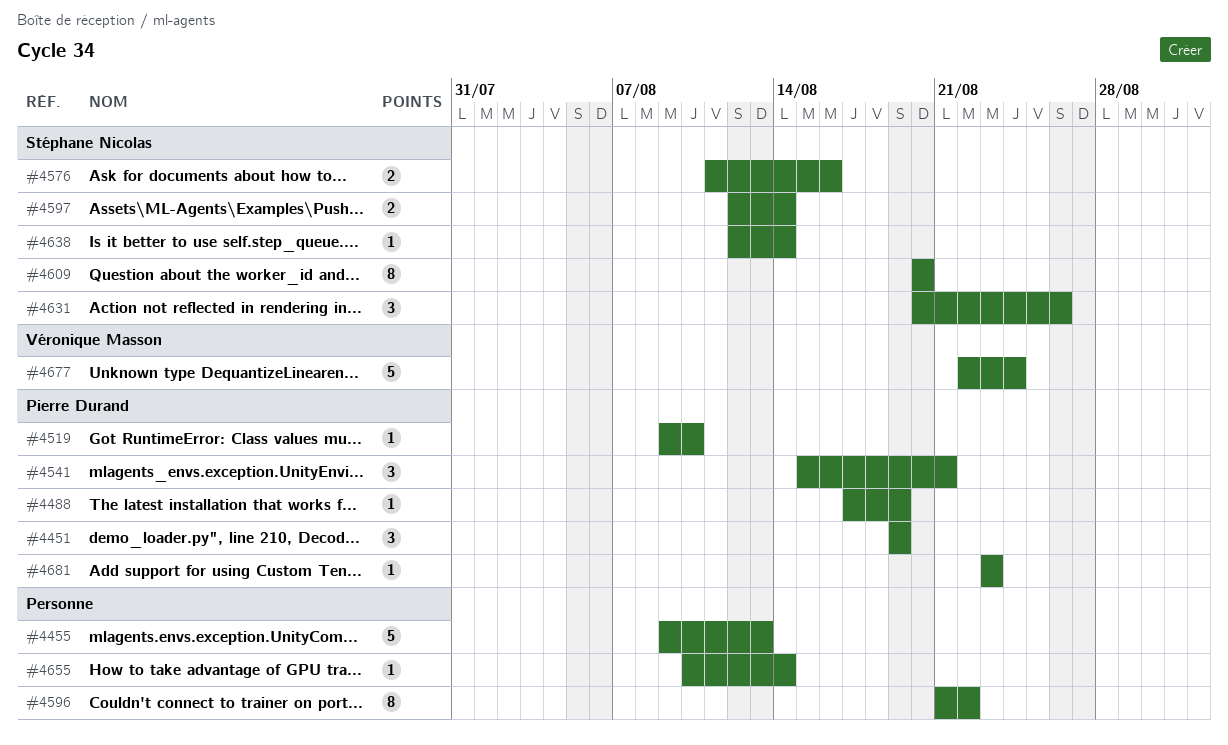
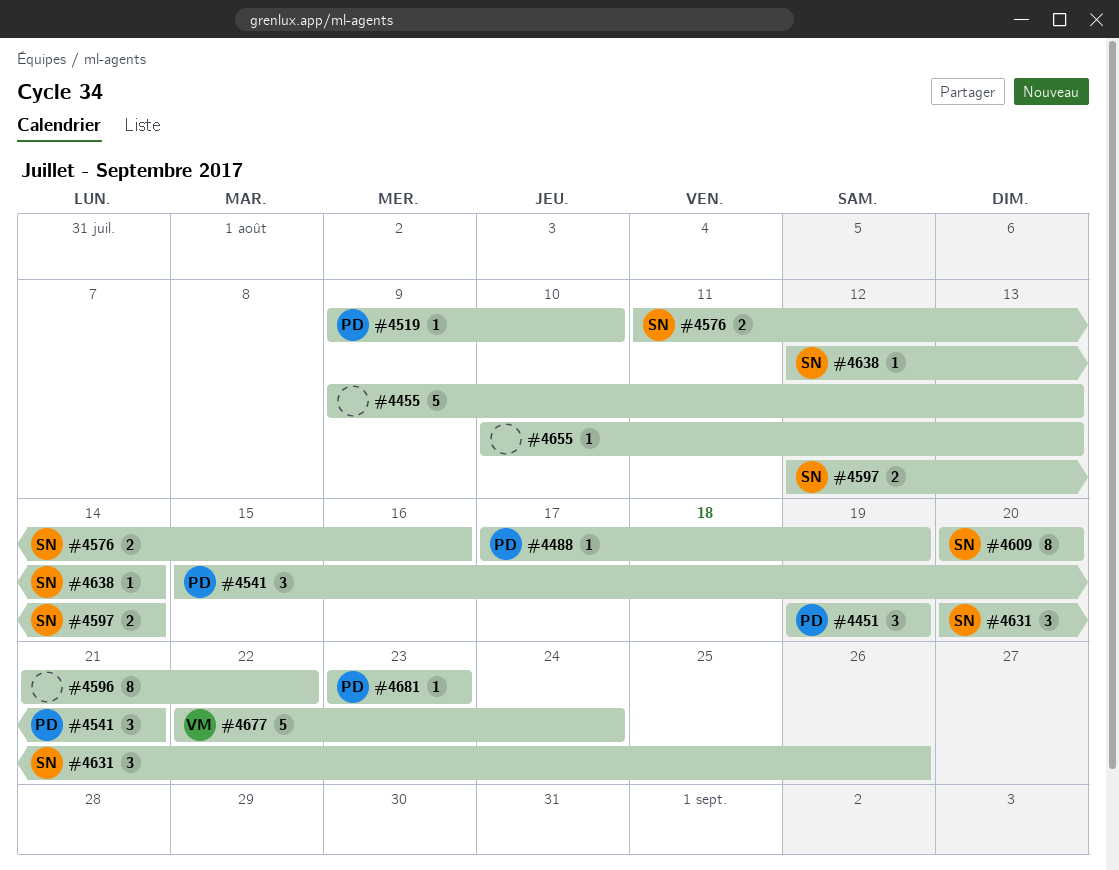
#4655, due: Aug 14 -> Aug 13

